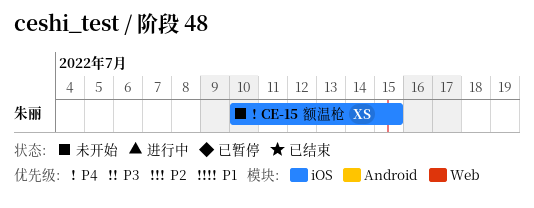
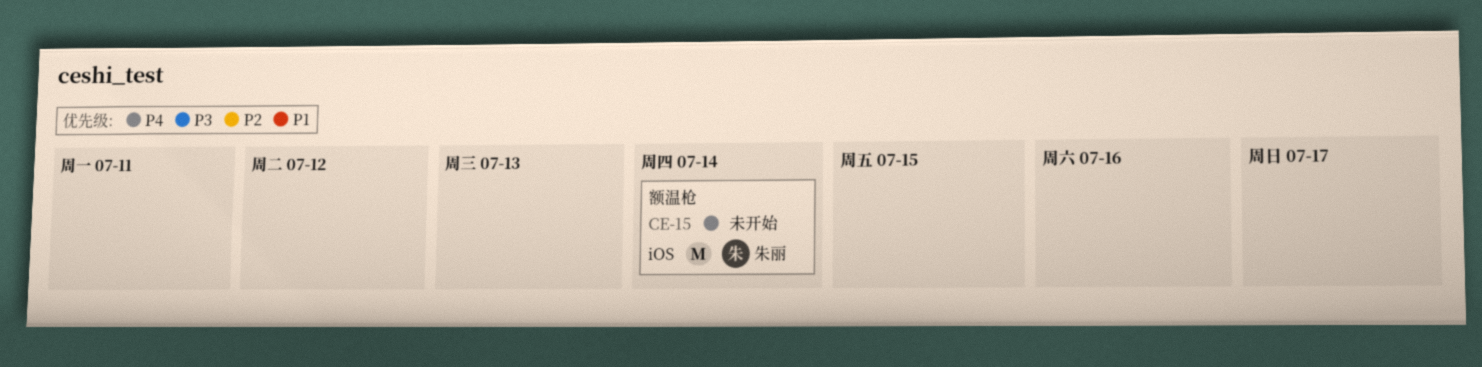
CE-15, estimate: XS -> M
CE-15, due: Jul 15 -> Jul 14

